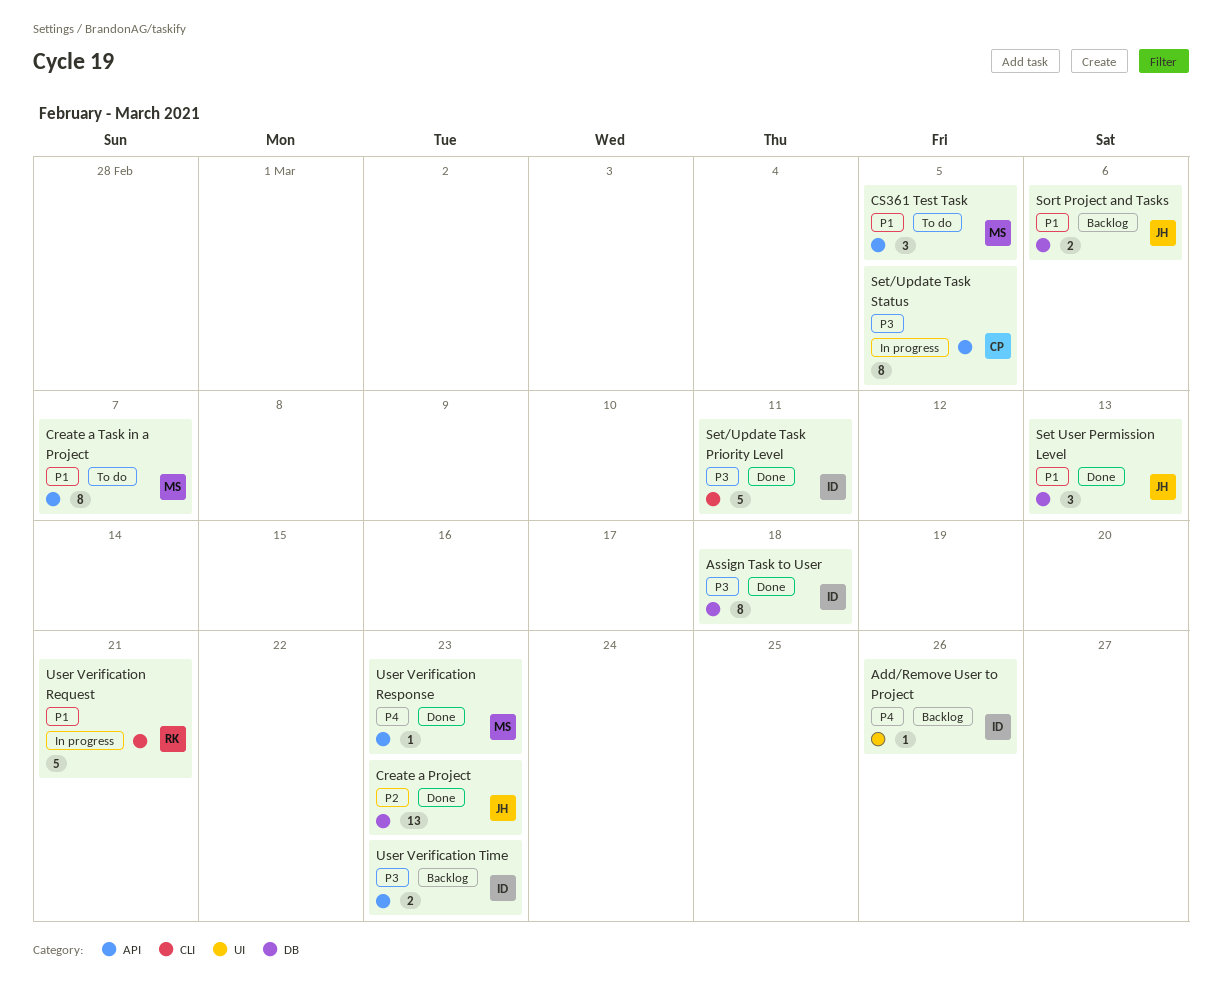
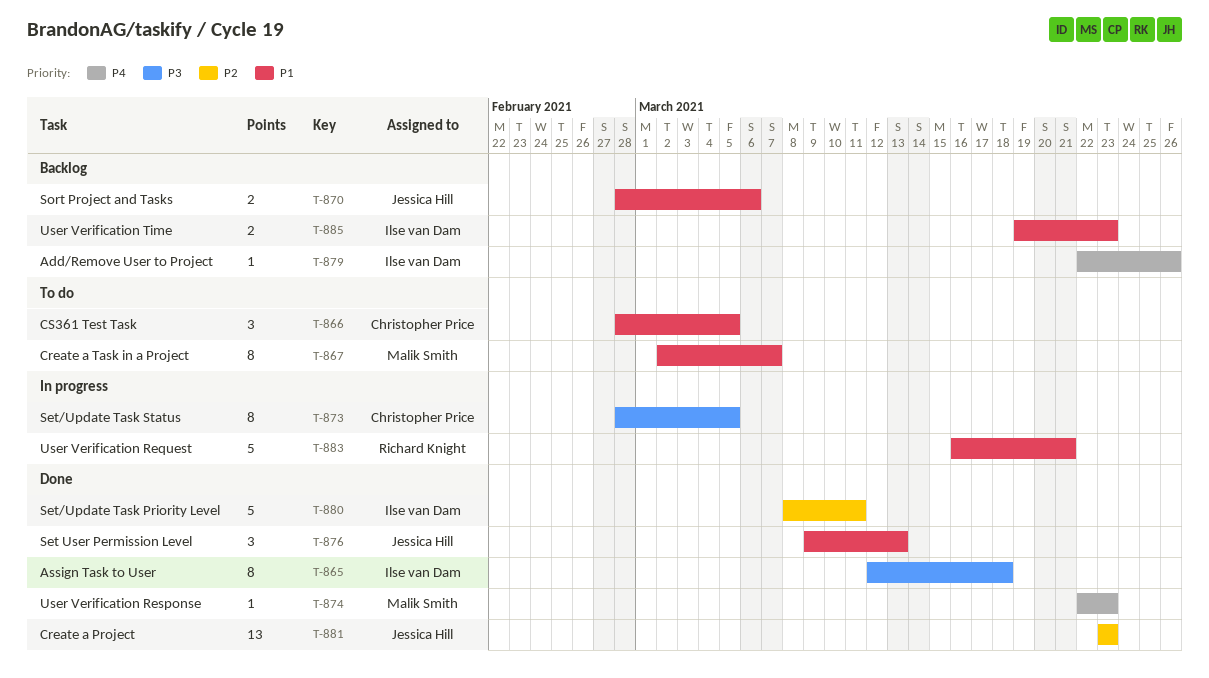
CS361 Test Task, owner: Malik Smith -> Christopher Price
Set/Update Task Priority Level, priority: P3 -> P2
User Verification Time, priority: P3 -> P1

